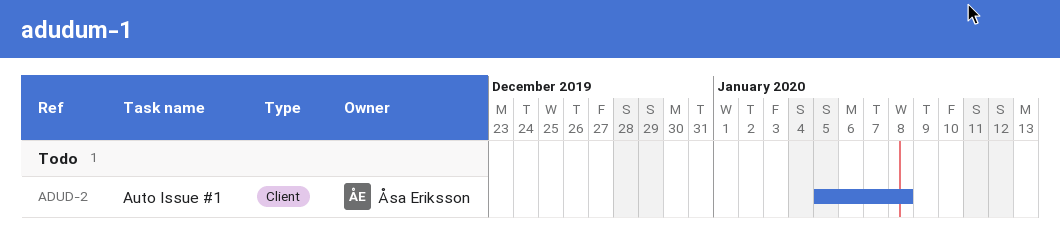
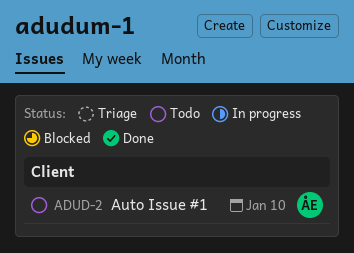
ADUD-2, due: Jan 8 -> Jan 10

